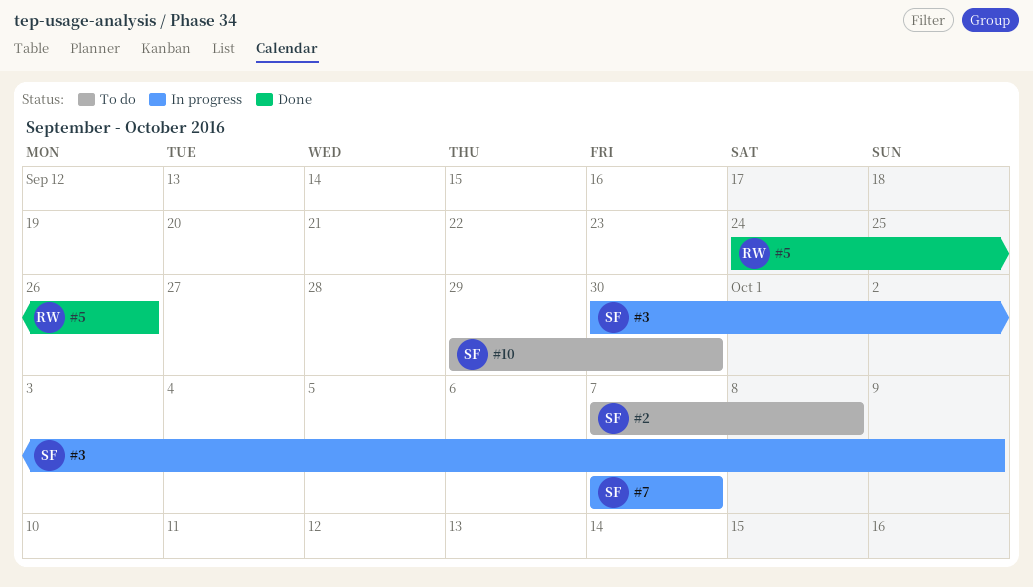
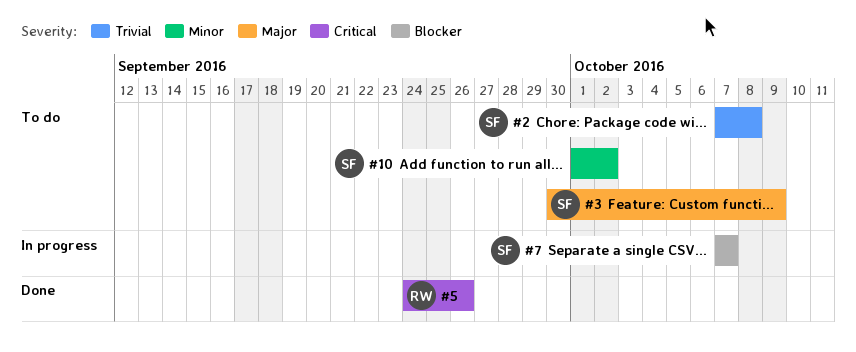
#3, status: In progress -> To do
#10, start: Sep 29 -> Oct 1
#10, due: Sep 30 -> Oct 2

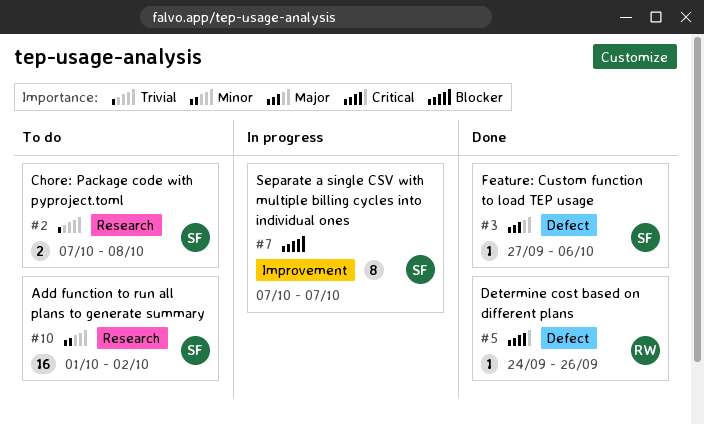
#3, status: To do -> Done
#3, start: Sep 30 -> Sep 27
#3, due: Oct 9 -> Oct 6

